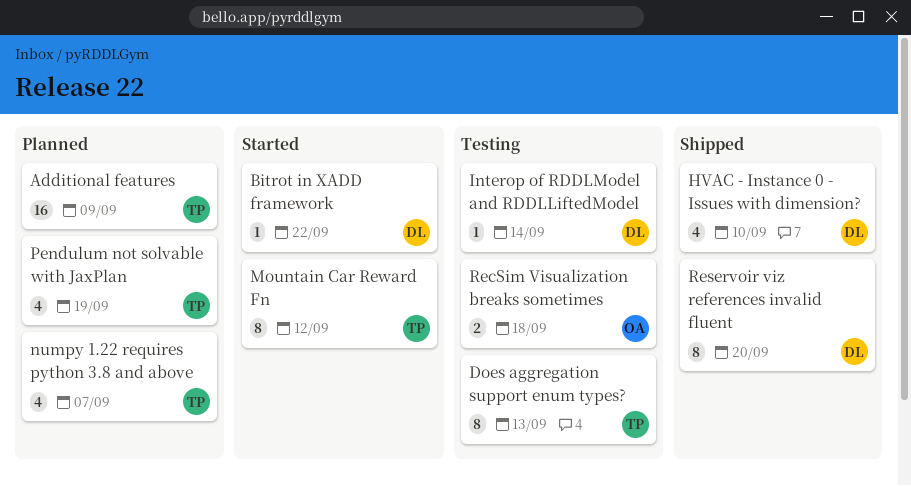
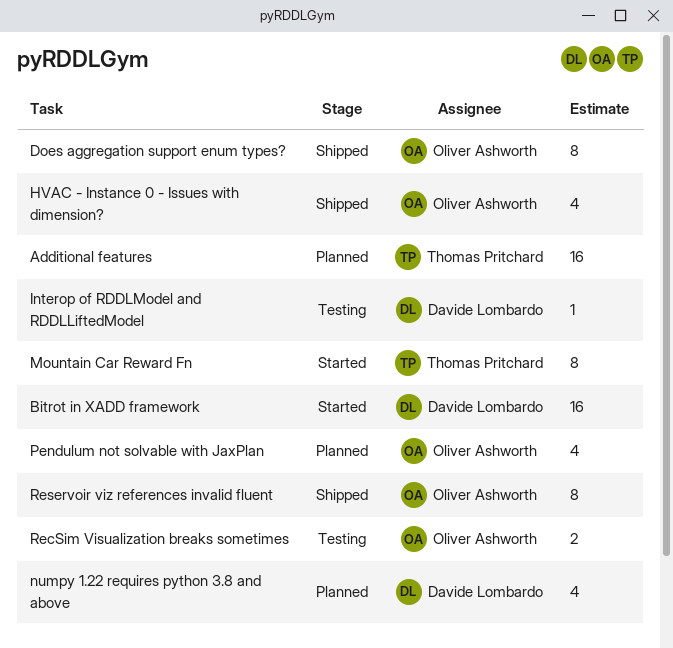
Bitrot in XADD framework, estimate: 1 -> 16
Does aggregation support enum types?, status: Testing -> Shipped
Does aggregation support enum types?, owner: Thomas Pritchard -> Oliver Ashworth
HVAC - Instance 0 - Issues with dimension?, owner: Davide Lombardo -> Oliver Ashworth
numpy 1.22 requires python 3.8 and above, owner: Thomas Pritchard -> Davide Lombardo
Pendulum not solvable with JaxPlan, owner: Thomas Pritchard -> Oliver Ashworth
Reservoir viz references invalid fluent, owner: Davide Lombardo -> Oliver Ashworth

